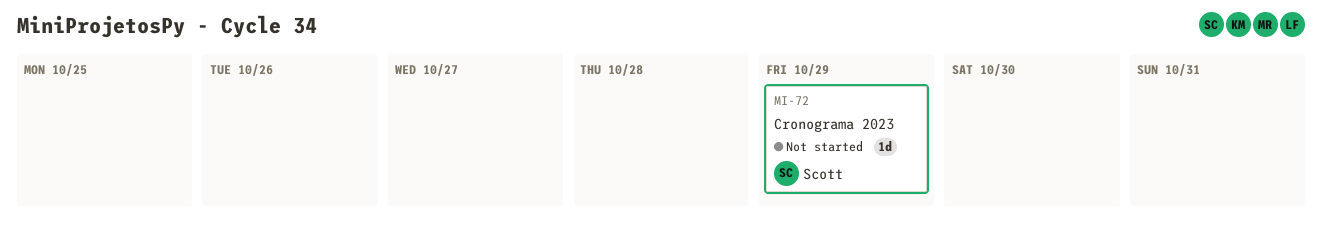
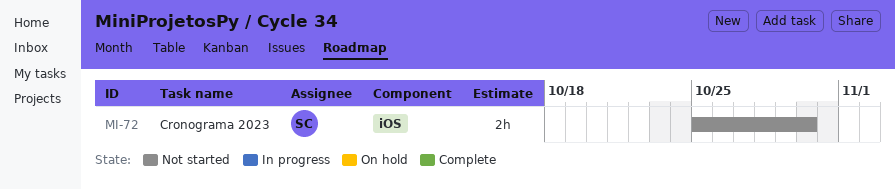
MI-72, estimate: 1d -> 2h
MI-72, due: Oct 29 -> Oct 30

